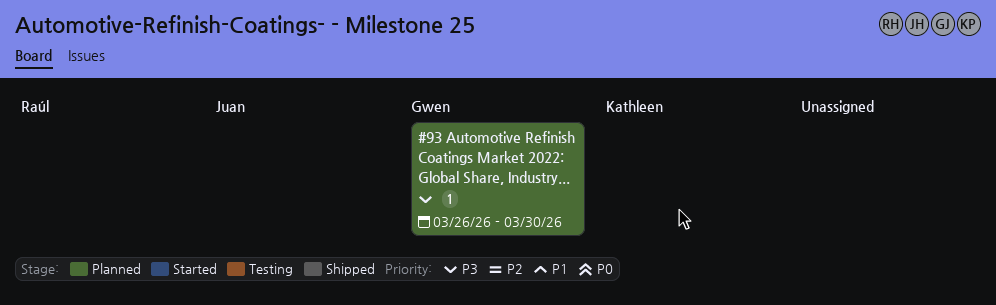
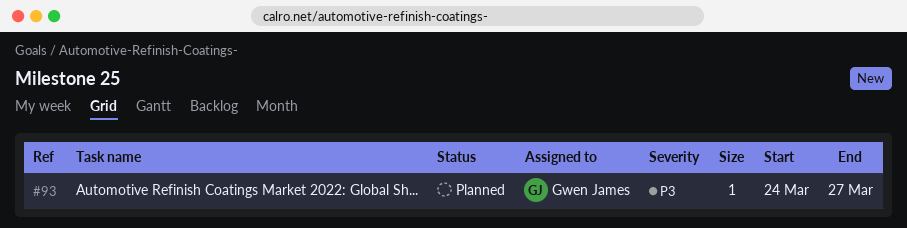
#93, start: Mar 26 -> Mar 24
#93, due: Mar 30 -> Mar 27

